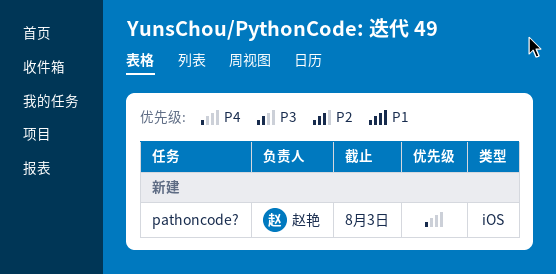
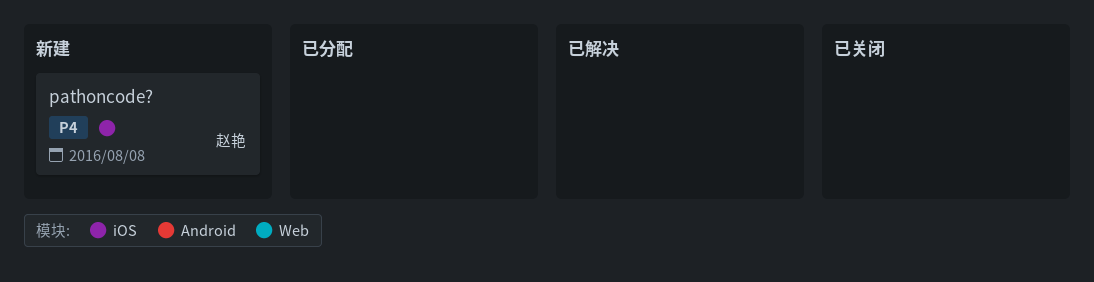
pathoncode?, due: Aug 3 -> Aug 8

